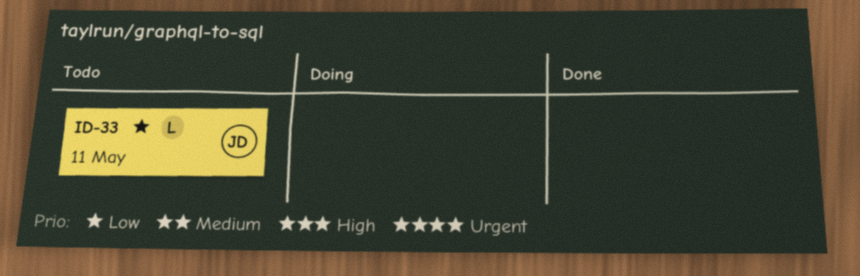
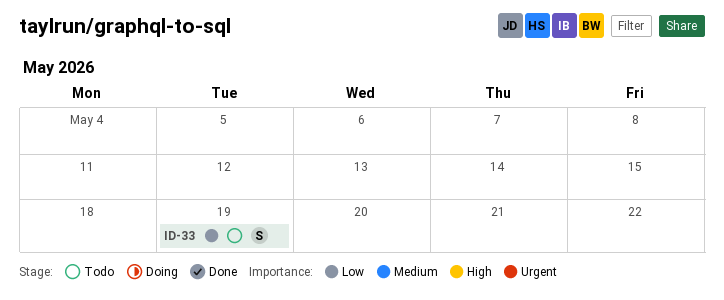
ID-33, estimate: L -> S
ID-33, due: May 11 -> May 19

